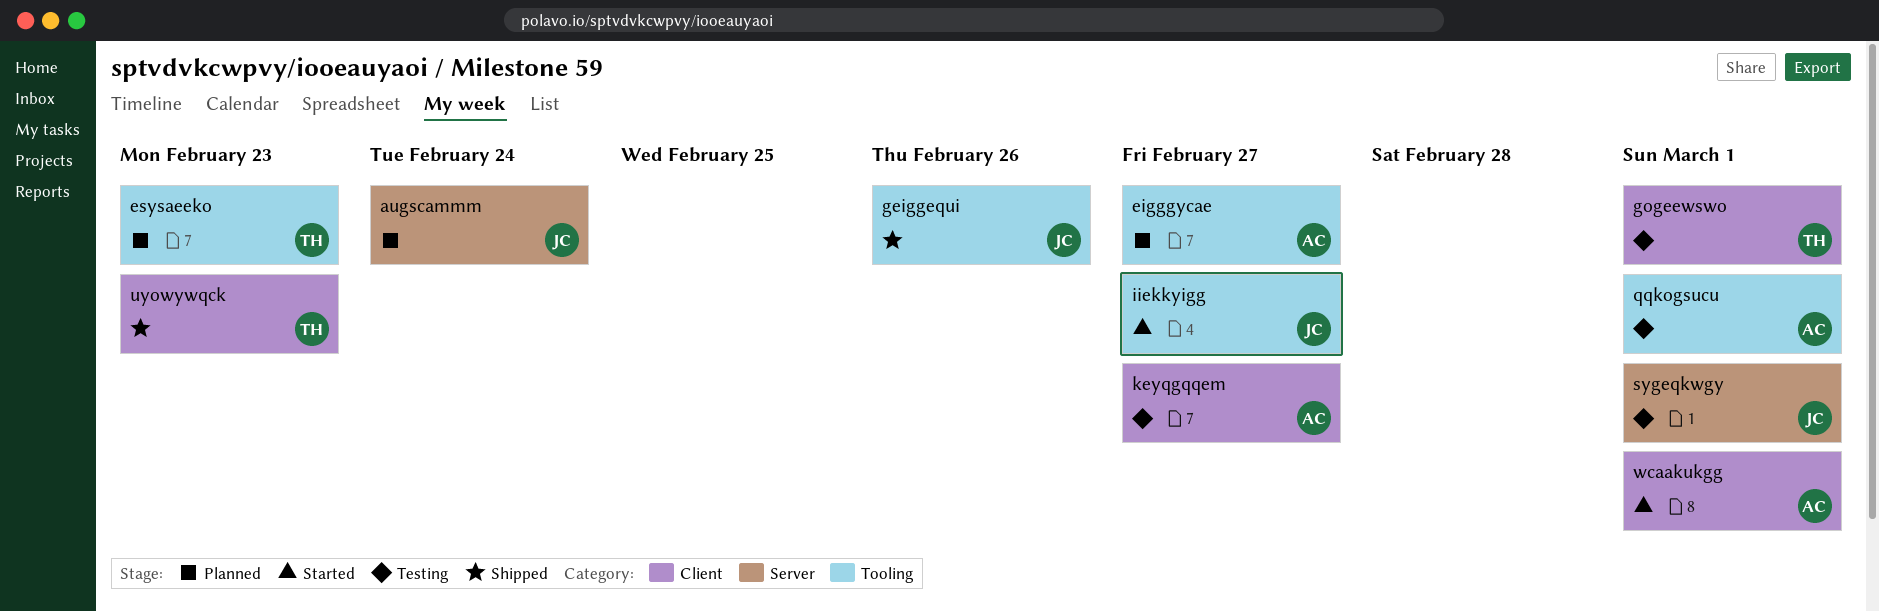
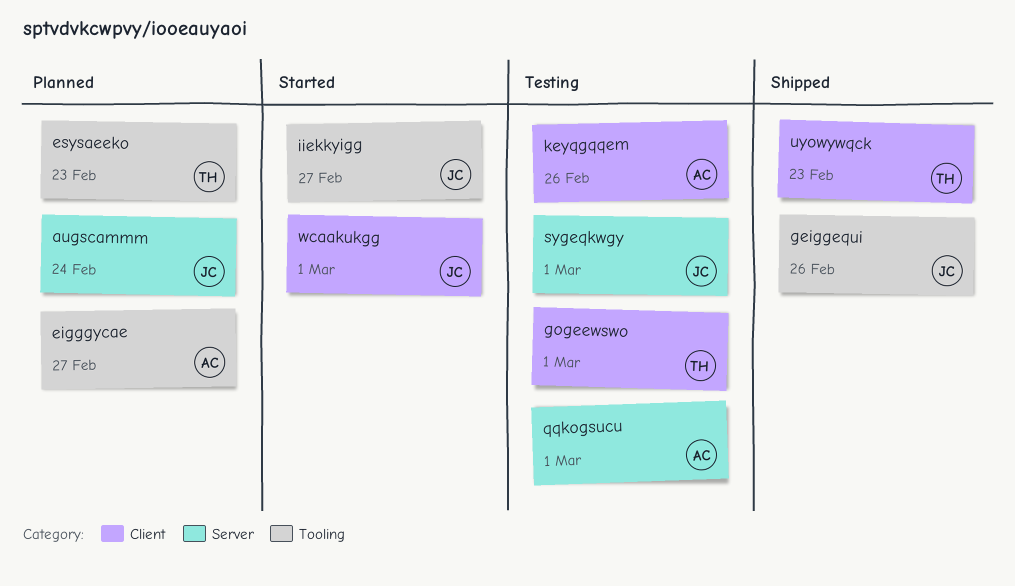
keyqgqqem, due: Feb 27 -> Feb 26
qqkogsucu, label: Tooling -> Server
wcaakukgg, owner: AC -> JC

